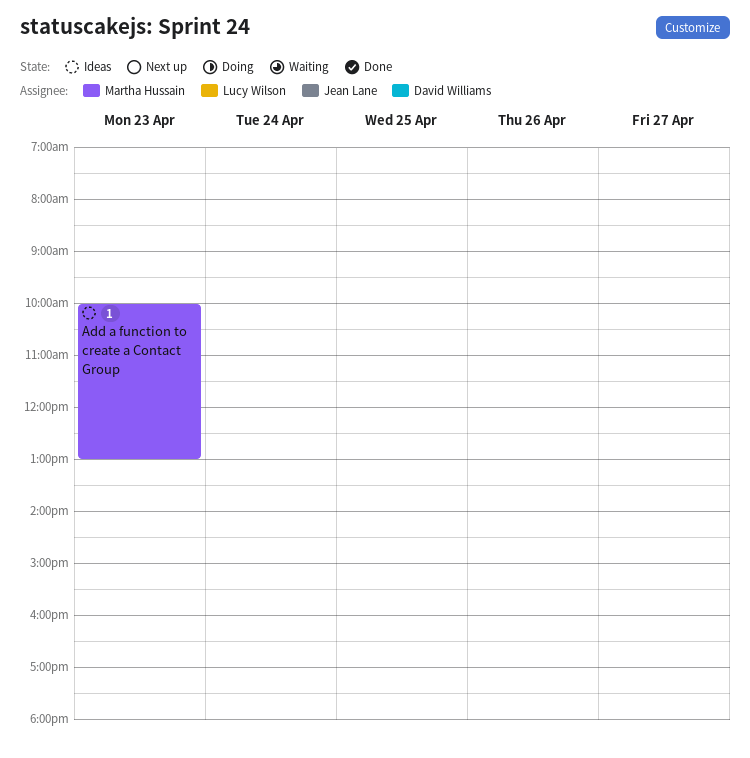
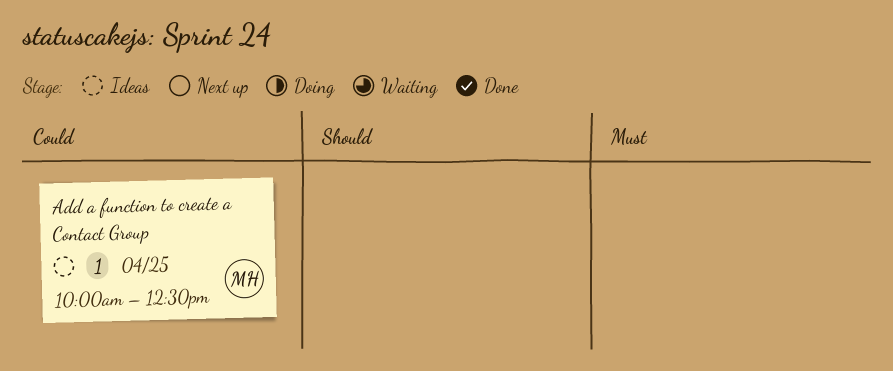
Add a function to create a Contact Group, day: Apr 23 -> Apr 25
Add a function to create a Contact Group, ends: 13:00 -> 12:30

